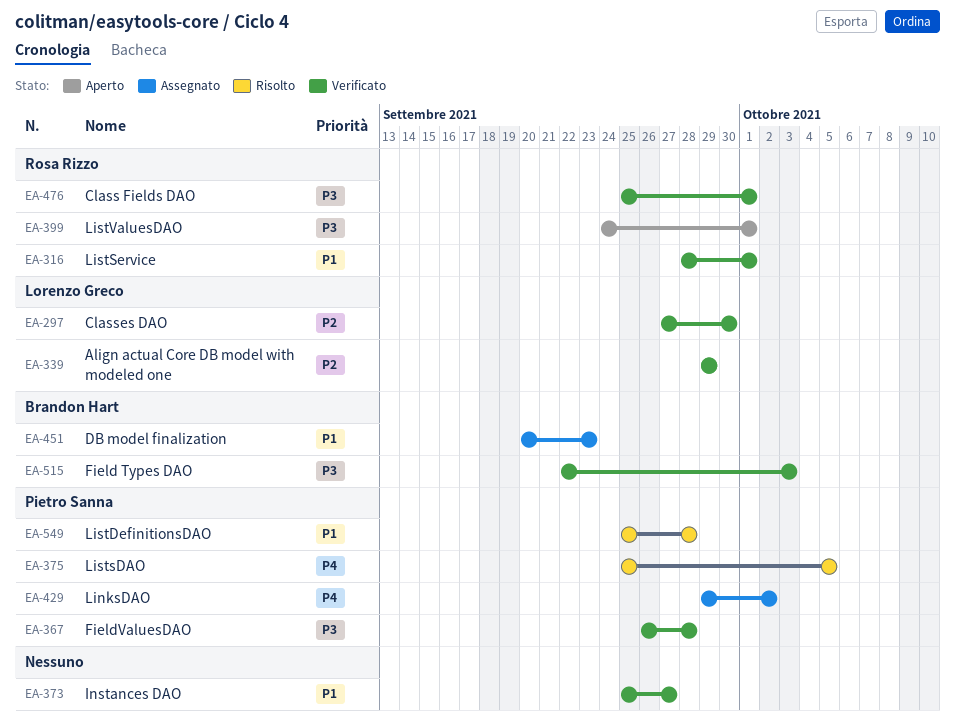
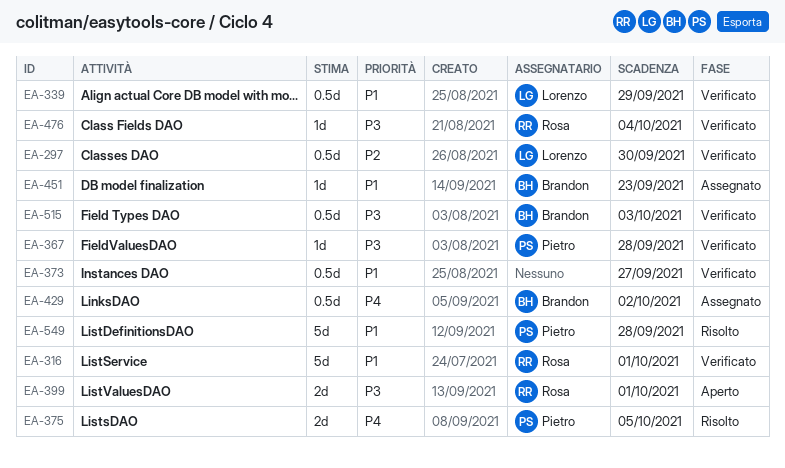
EA-339, priority: P2 -> P1
EA-429, owner: Pietro Sanna -> Brandon Hart
EA-476, due: Oct 1 -> Oct 4

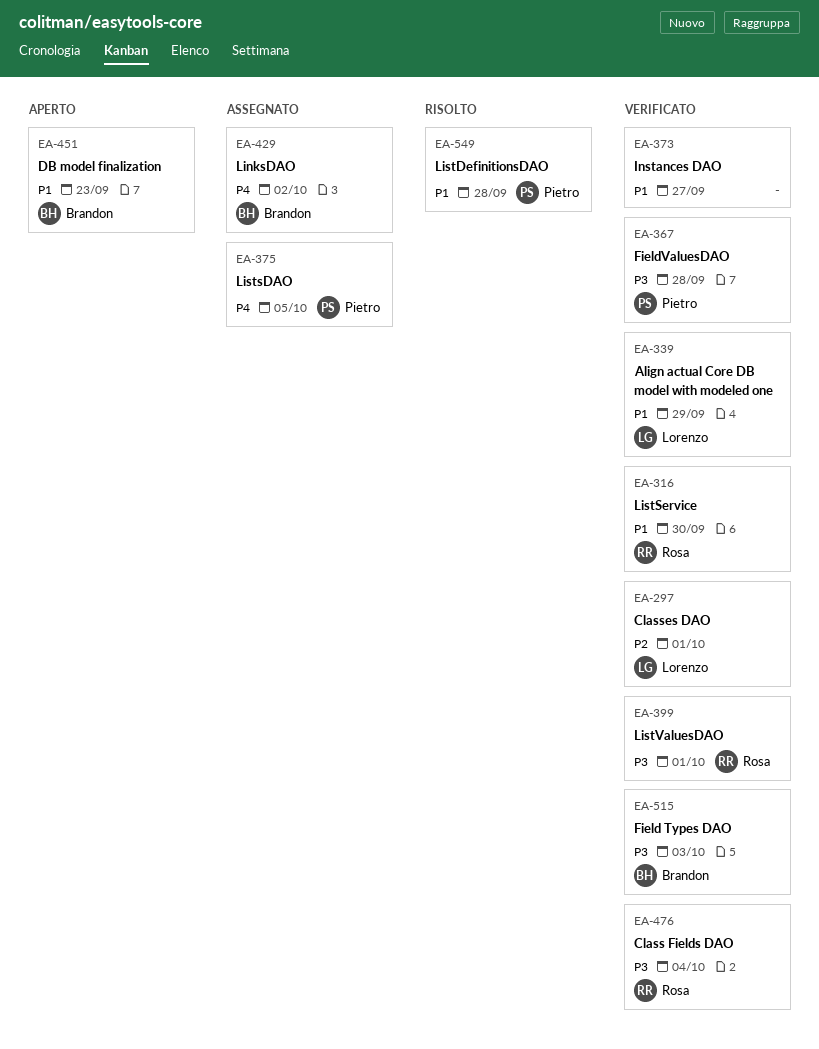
EA-297, due: Sep 30 -> Oct 1
EA-316, due: Oct 1 -> Sep 30
EA-375, status: Risolto -> Assegnato
EA-399, status: Aperto -> Verificato
EA-451, status: Assegnato -> Aperto

